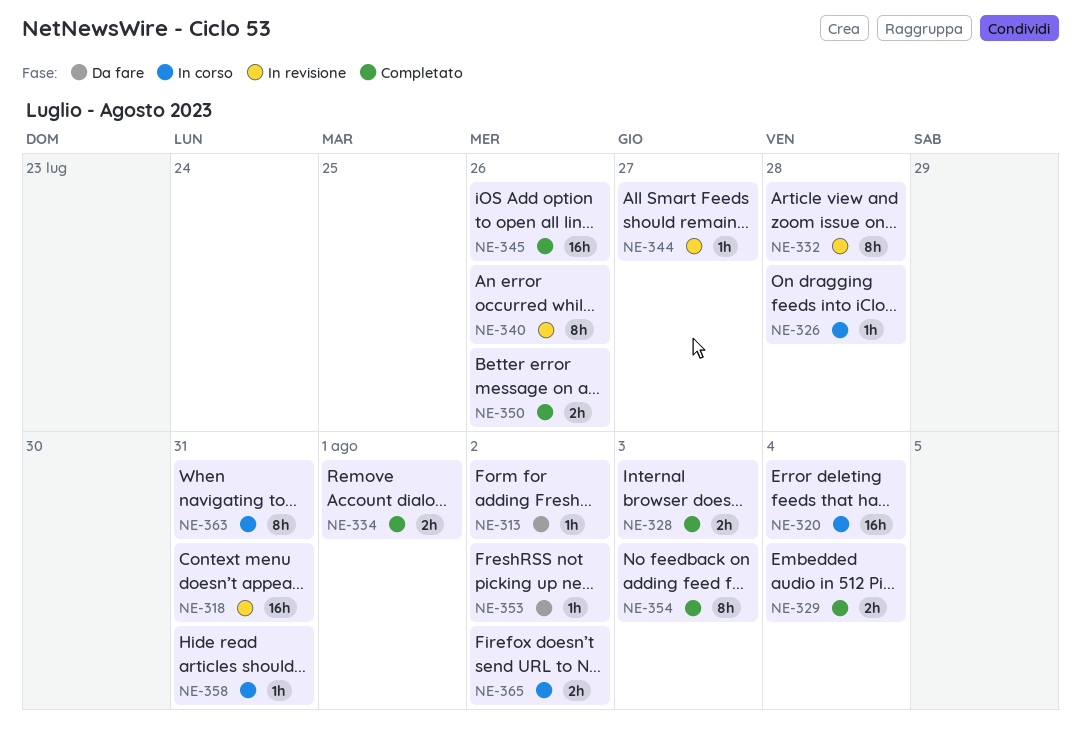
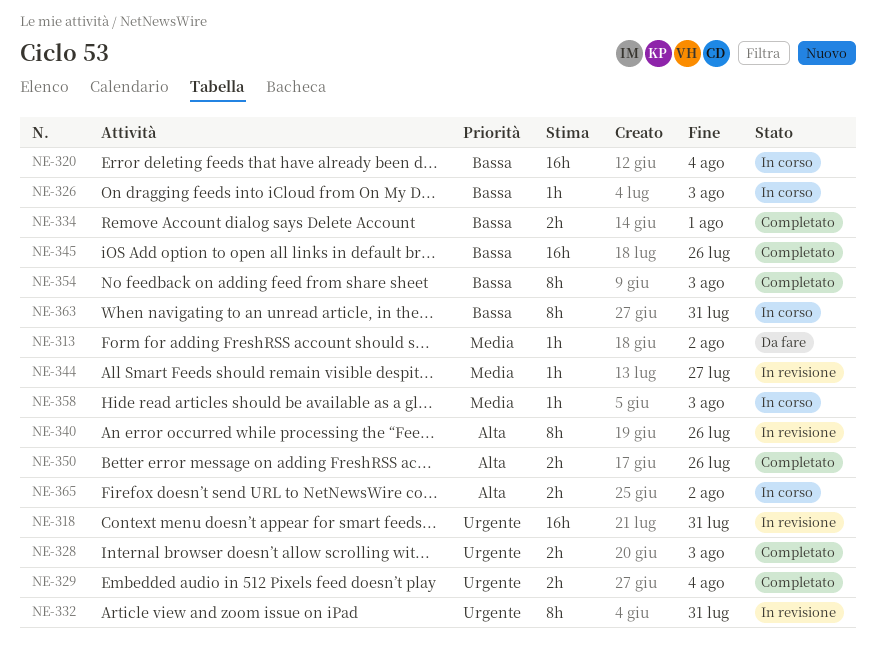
NE-326, due: Jul 28 -> Aug 3
NE-332, due: Jul 28 -> Jul 31
NE-353: present -> none
NE-358, due: Jul 31 -> Aug 3

